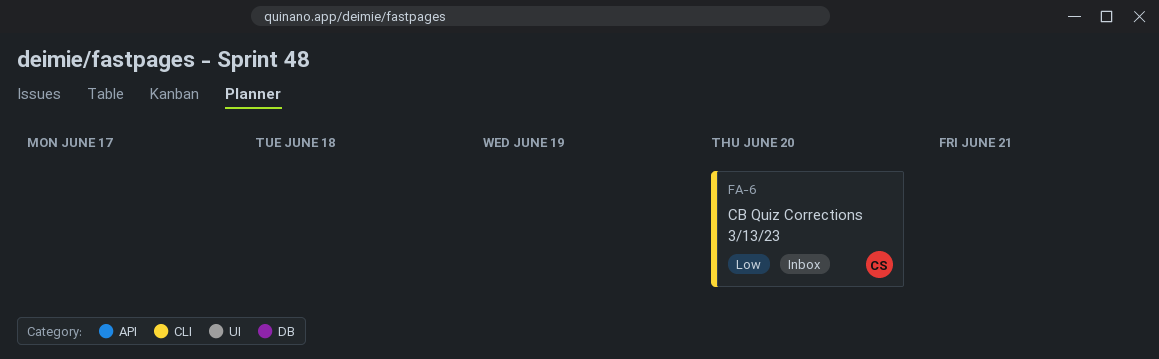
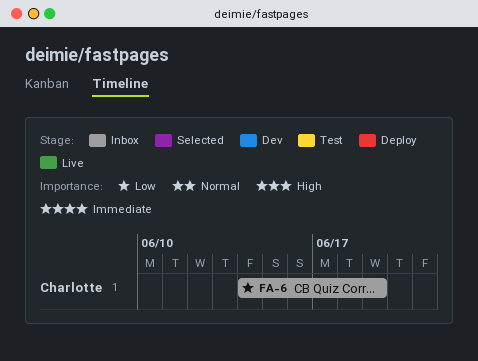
FA-6, due: Jun 20 -> Jun 19

